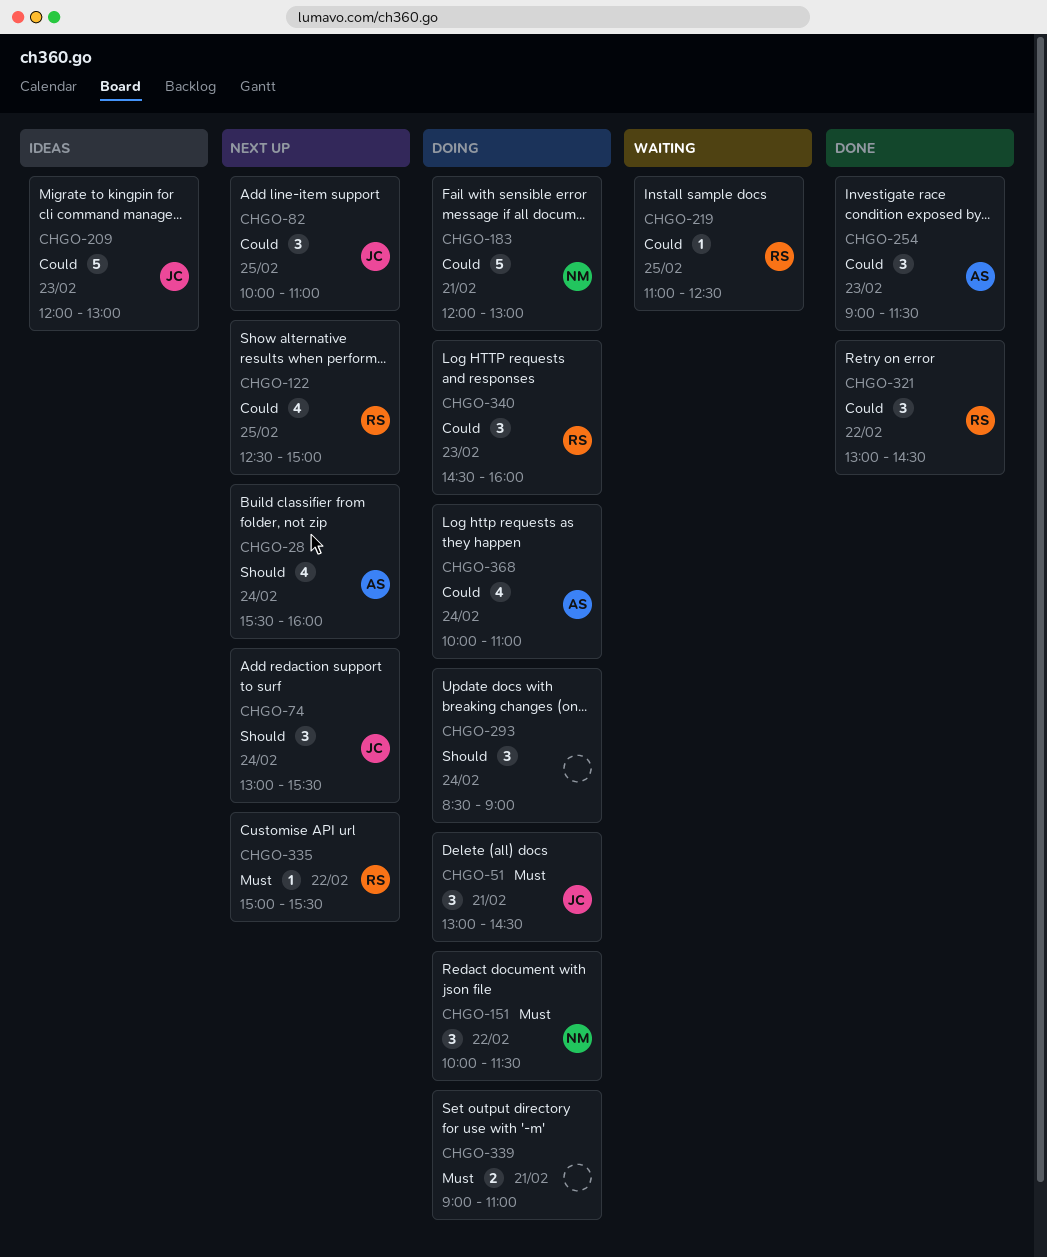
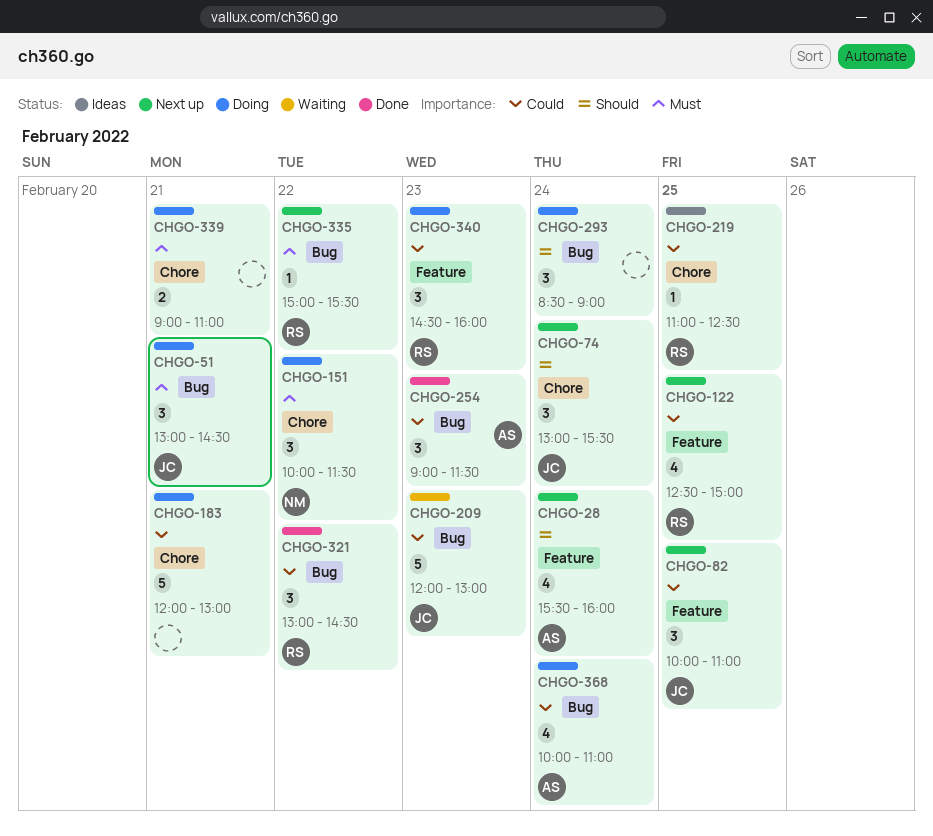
CHGO-183, owner: NM -> none
CHGO-209, status: Ideas -> Waiting
CHGO-219, status: Waiting -> Ideas

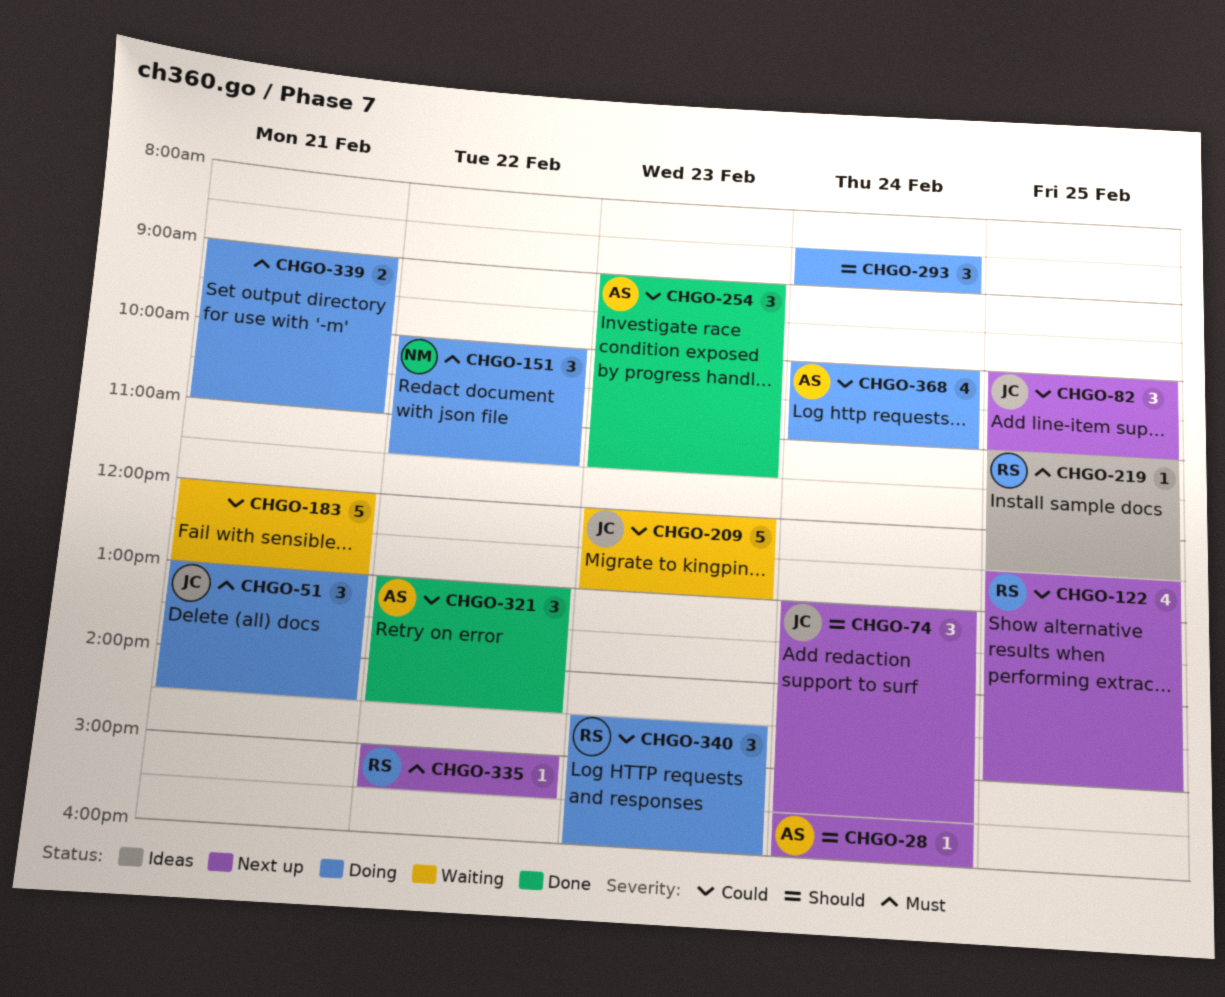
CHGO-28, estimate: 4 -> 1
CHGO-183, status: Doing -> Waiting
CHGO-219, priority: Could -> Must
CHGO-321, owner: RS -> AS

